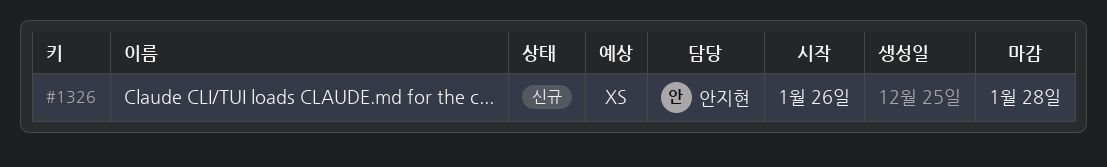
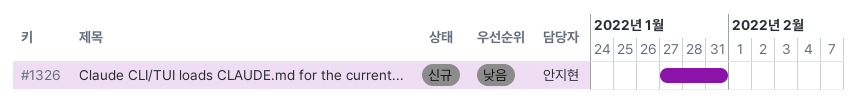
#1326, start: Jan 26 -> Jan 27
#1326, due: Jan 28 -> Jan 31

